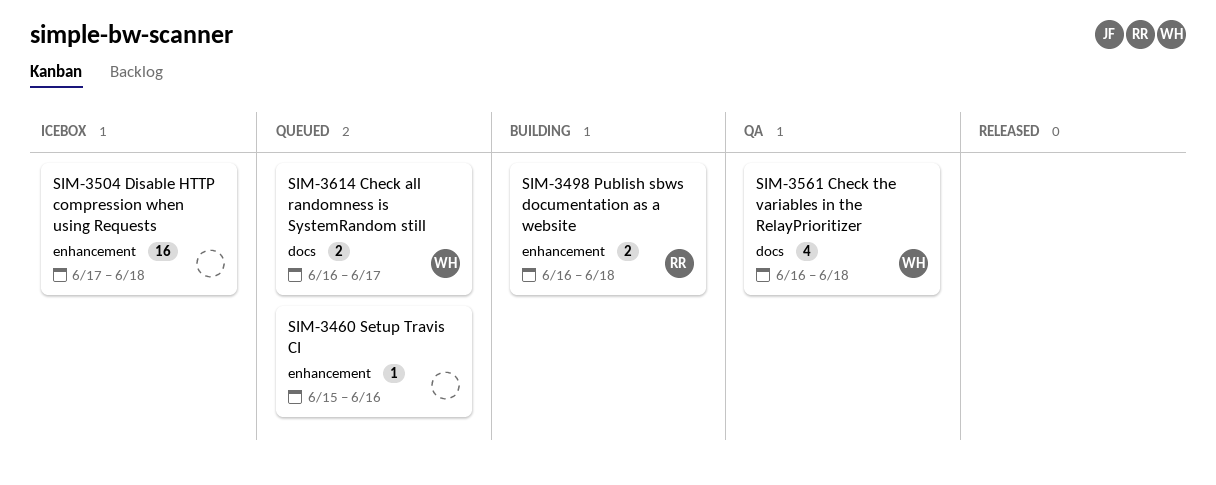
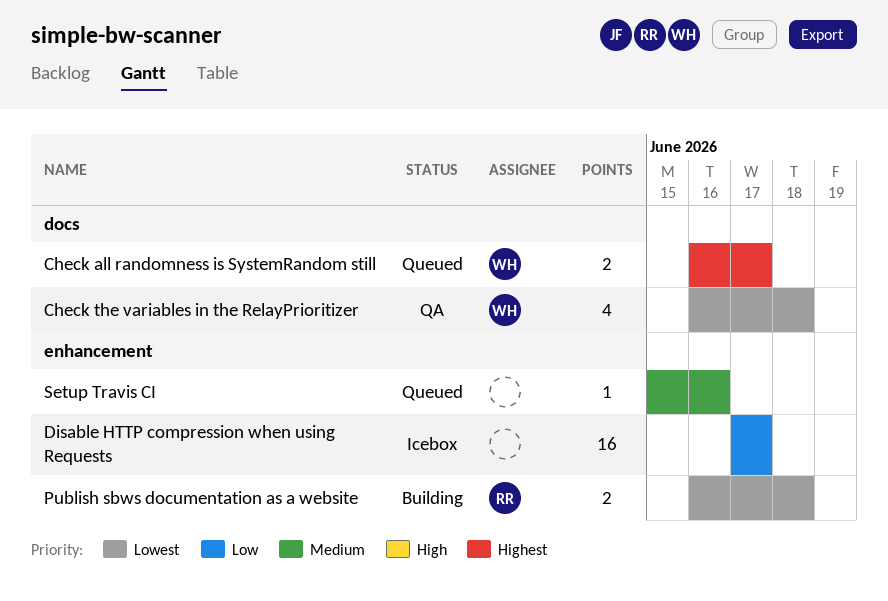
Disable HTTP compression when using Requests, due: Jun 18 -> Jun 17

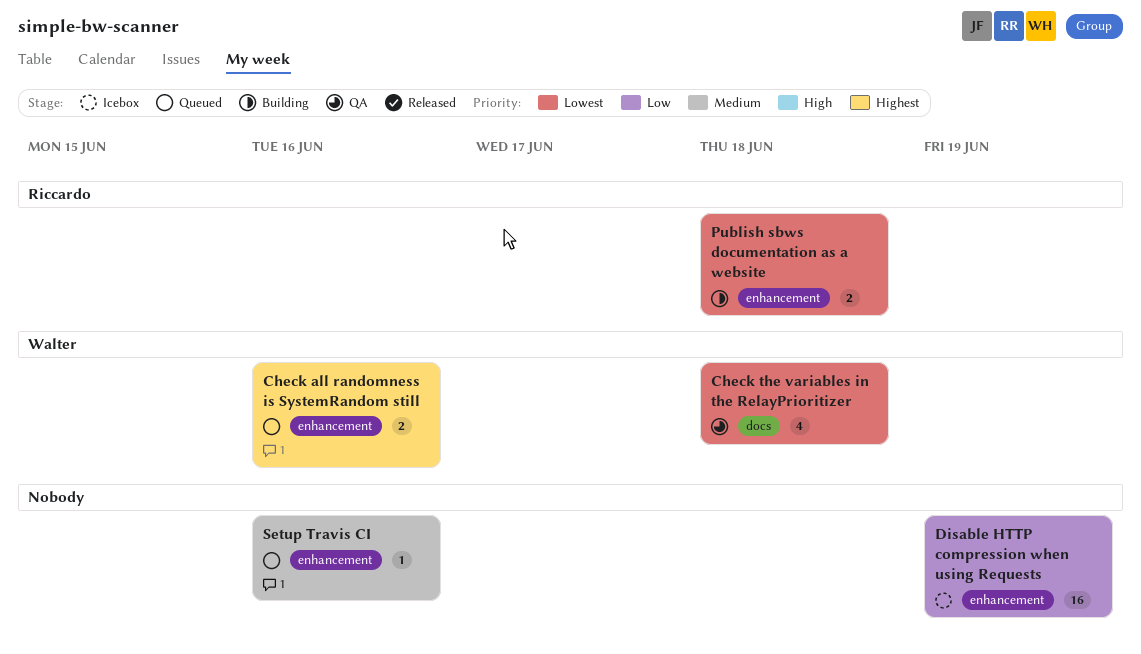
Check all randomness is SystemRandom still, label: docs -> enhancement
Check all randomness is SystemRandom still, due: Jun 17 -> Jun 16
Disable HTTP compression when using Requests, due: Jun 17 -> Jun 19

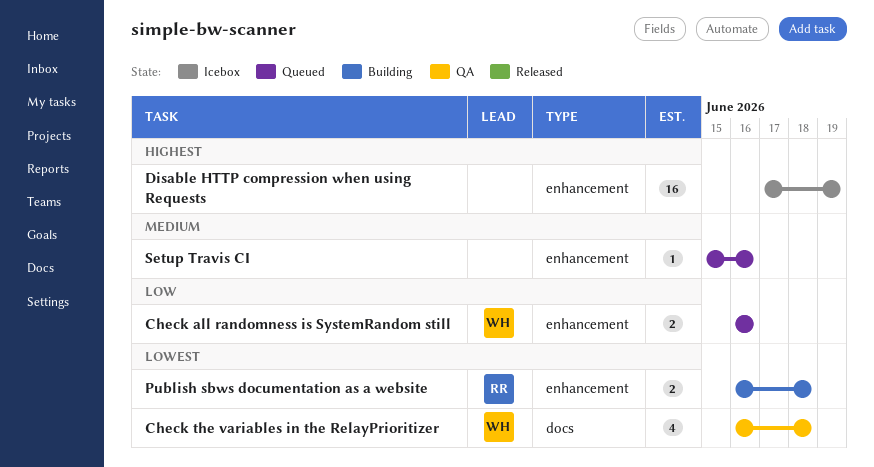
Check all randomness is SystemRandom still, priority: Highest -> Low
Disable HTTP compression when using Requests, priority: Low -> Highest

